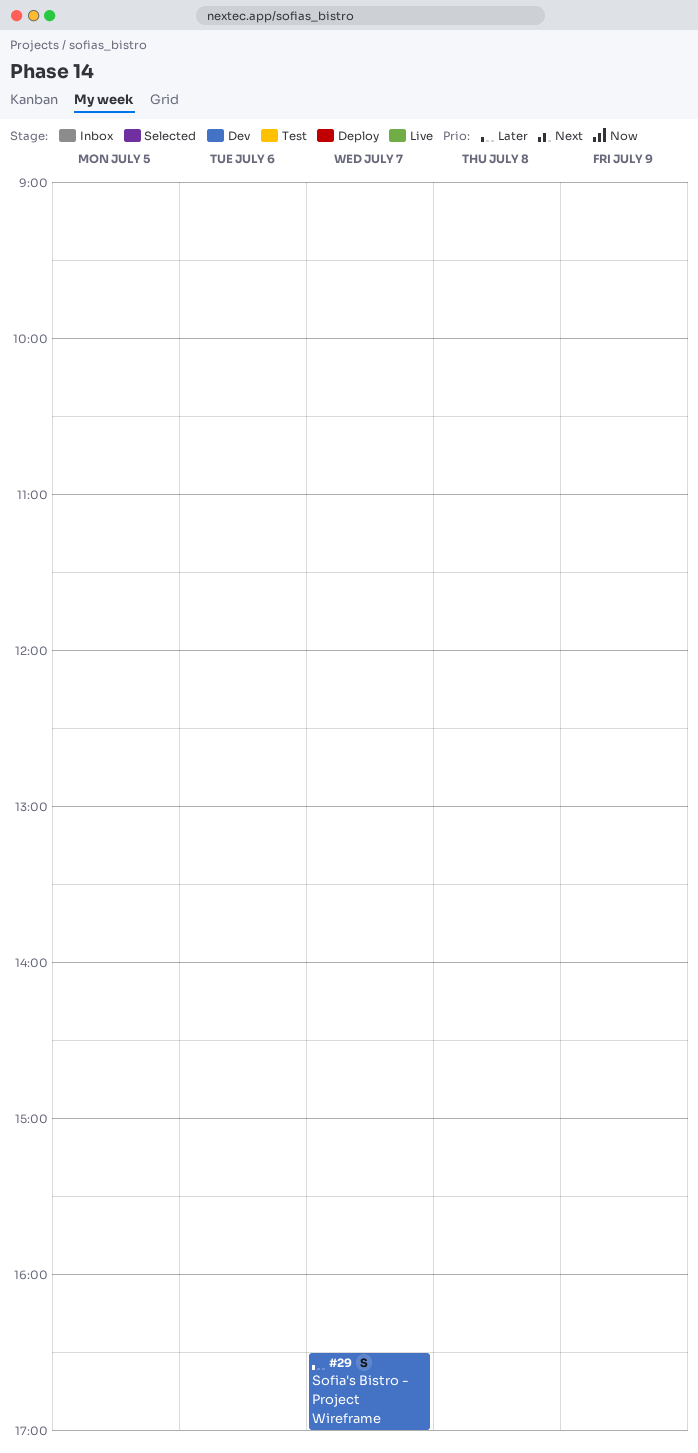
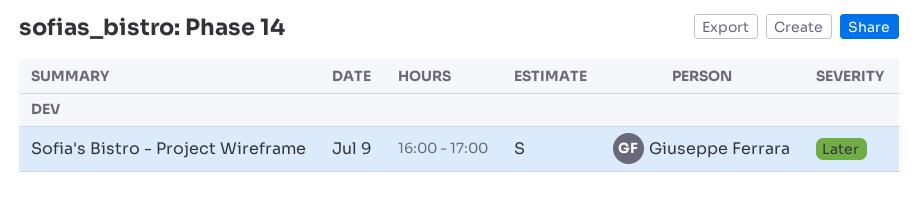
Sofia's Bistro - Project Wireframe, day: Jul 7 -> Jul 9
Sofia's Bistro - Project Wireframe, begins: 16:30 -> 16:00

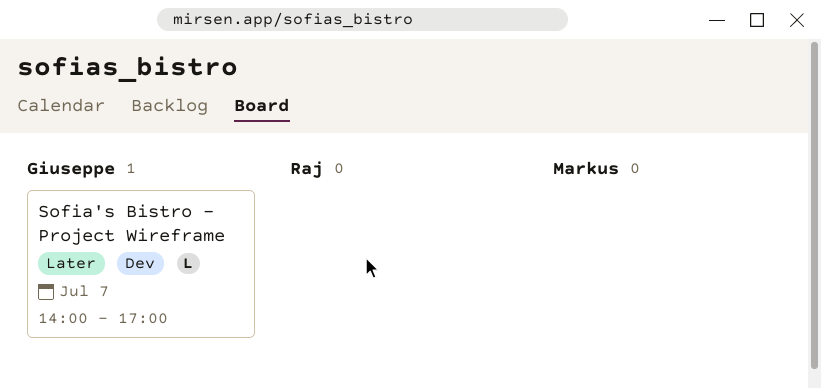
Sofia's Bistro - Project Wireframe, estimate: S -> L
Sofia's Bistro - Project Wireframe, day: Jul 9 -> Jul 7
Sofia's Bistro - Project Wireframe, begins: 16:00 -> 14:00

